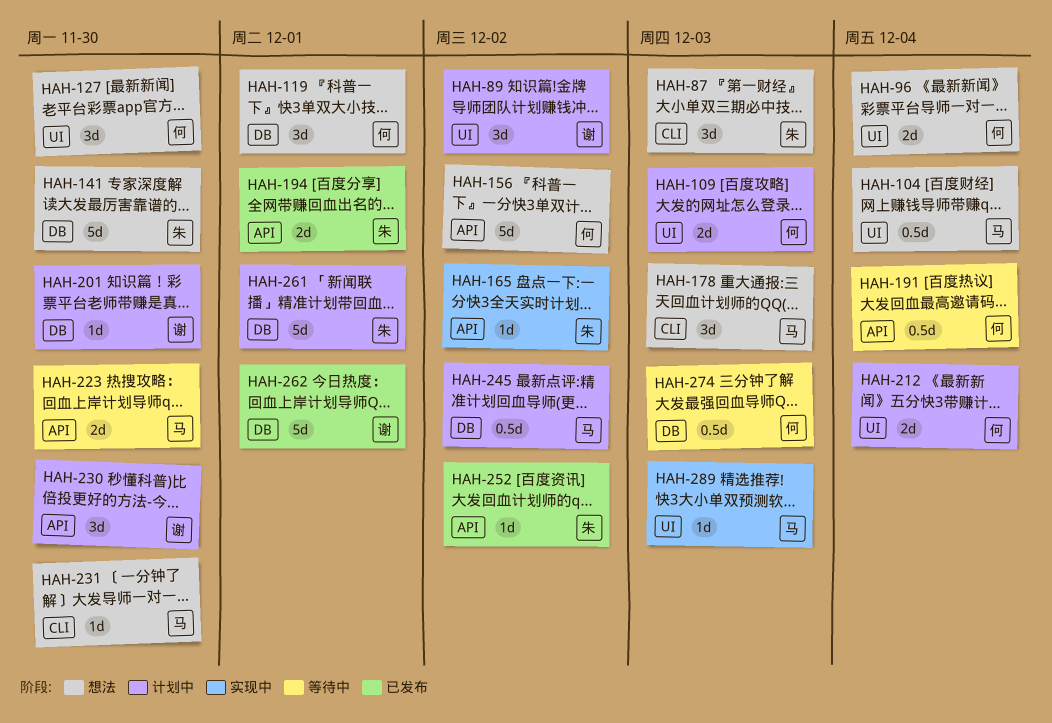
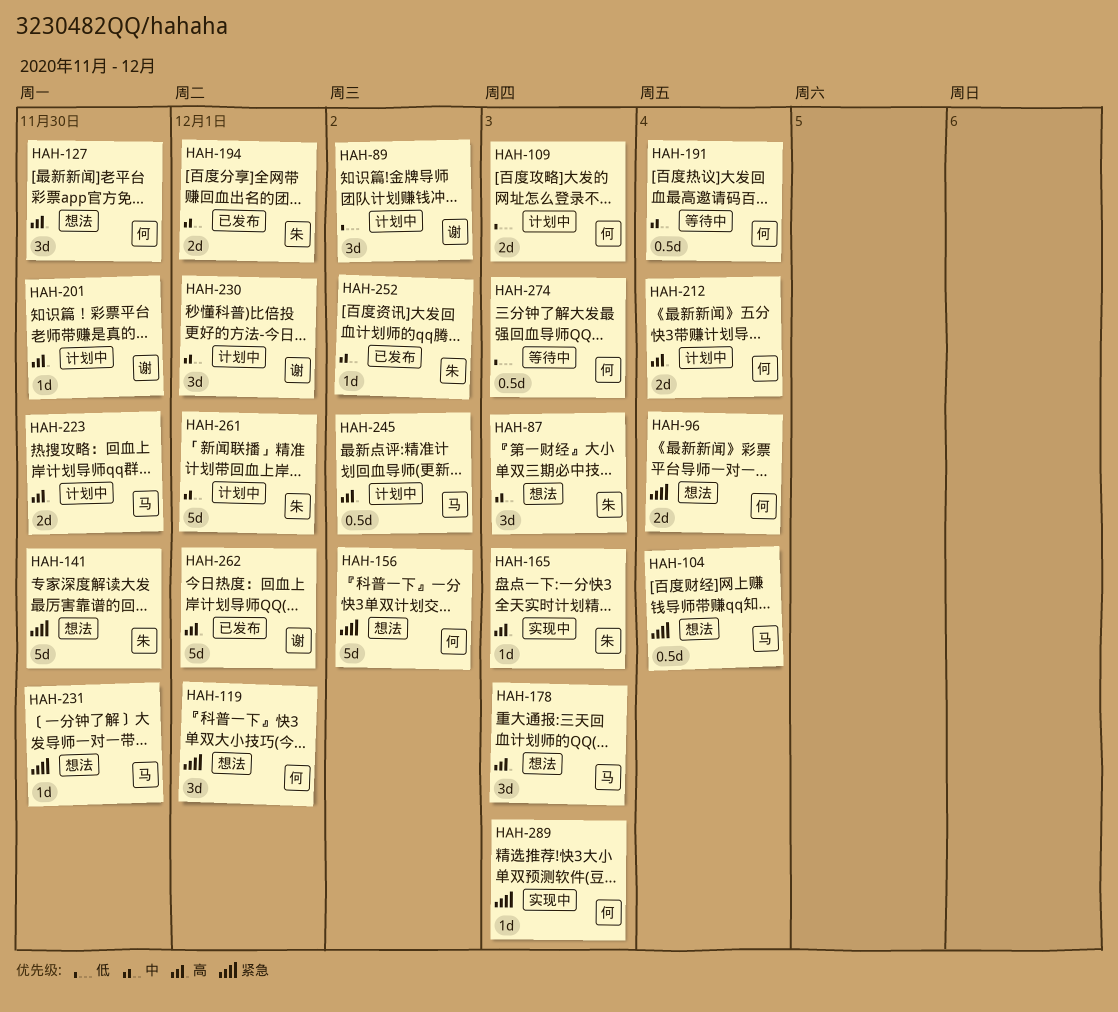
HAH-165, due: Dec 2 -> Dec 3
HAH-223, status: 等待中 -> 计划中
HAH-230, due: Nov 30 -> Dec 1
HAH-289, owner: 马 -> 何

